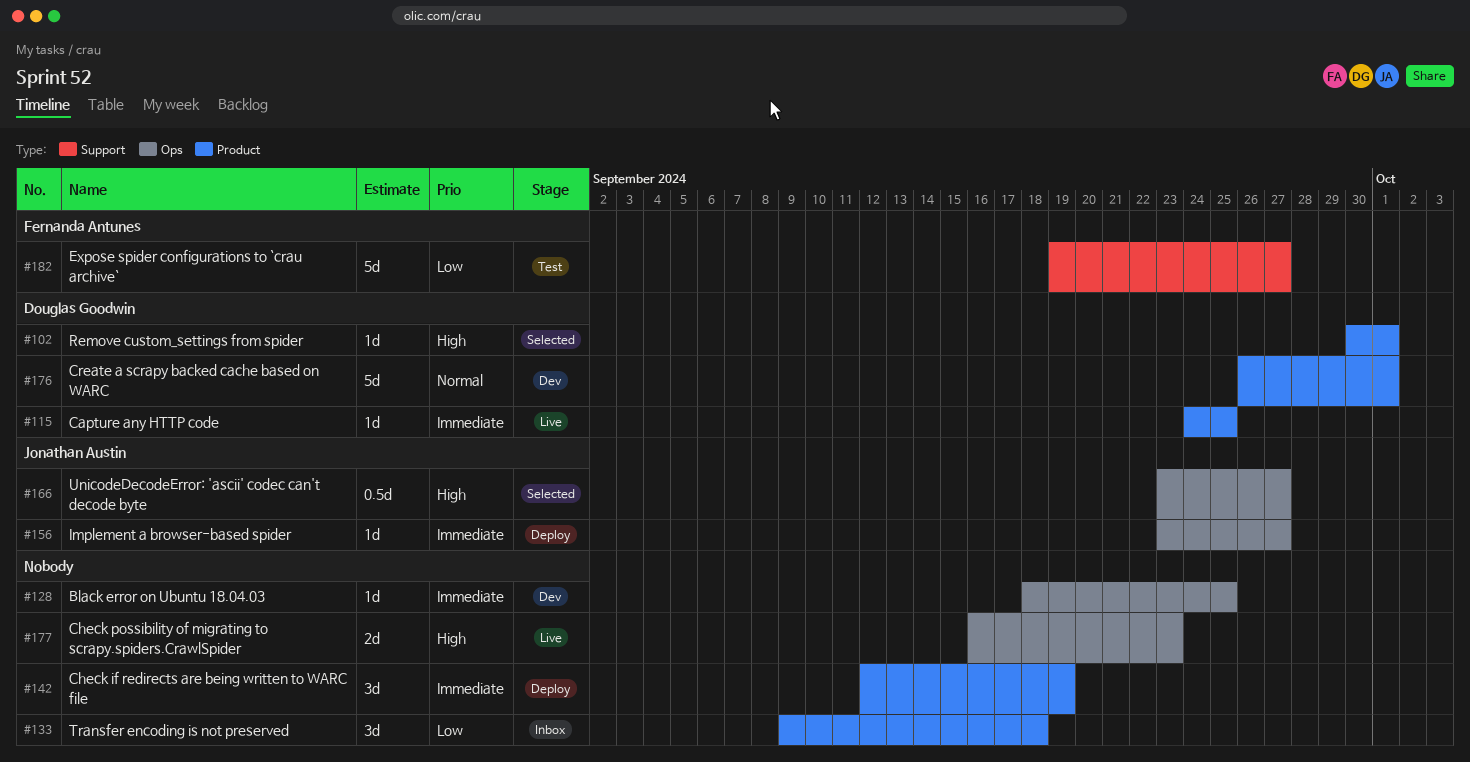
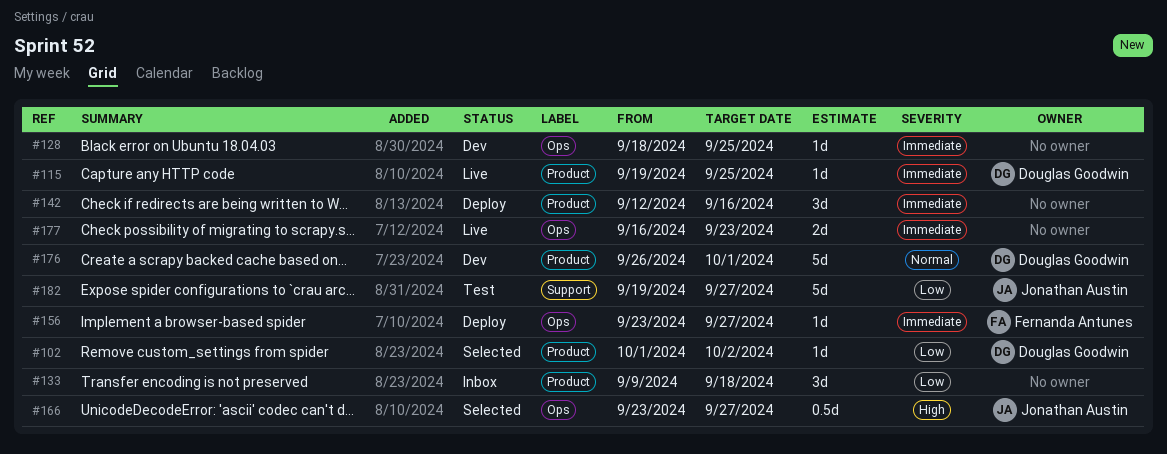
#102, priority: High -> Low
#102, start: Sep 30 -> Oct 1
#102, due: Oct 1 -> Oct 2
#115, start: Sep 24 -> Sep 19
#142, due: Sep 19 -> Sep 16
#156, owner: Jonathan Austin -> Fernanda Antunes
#177, priority: High -> Immediate
#182, owner: Fernanda Antunes -> Jonathan Austin

